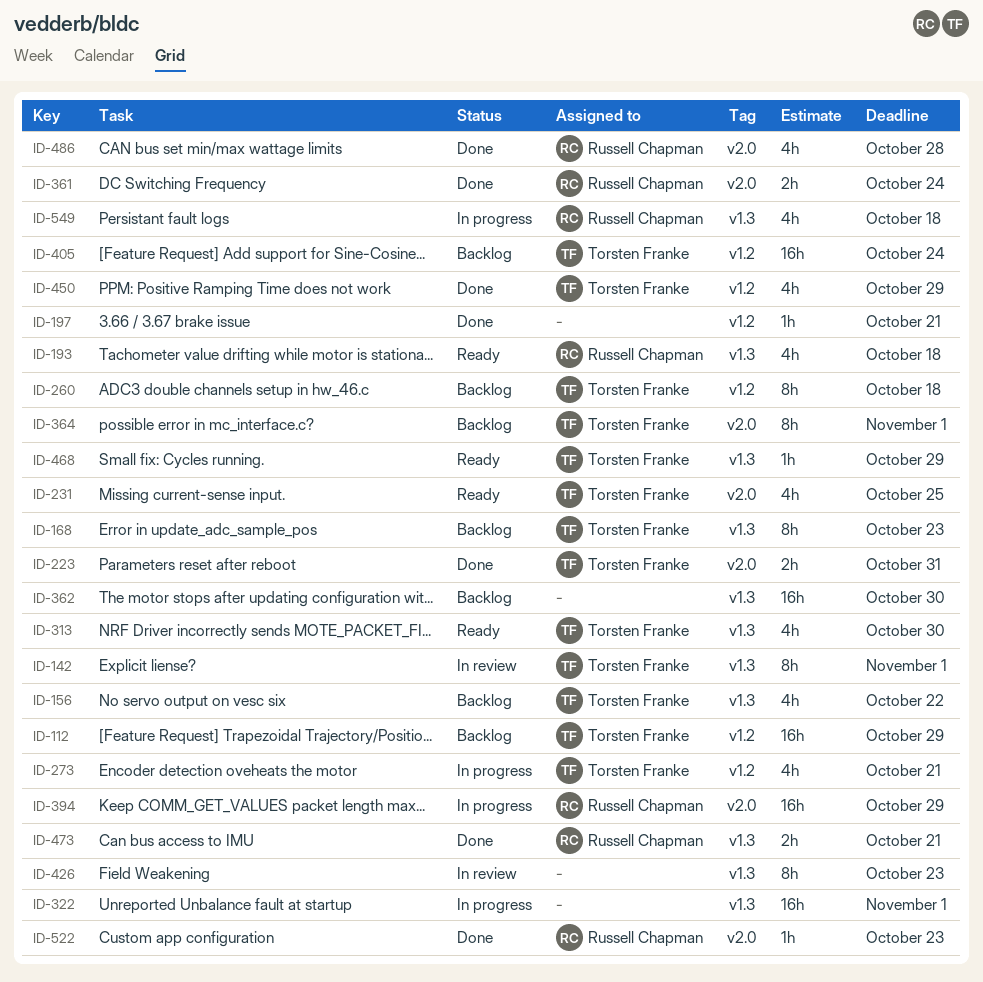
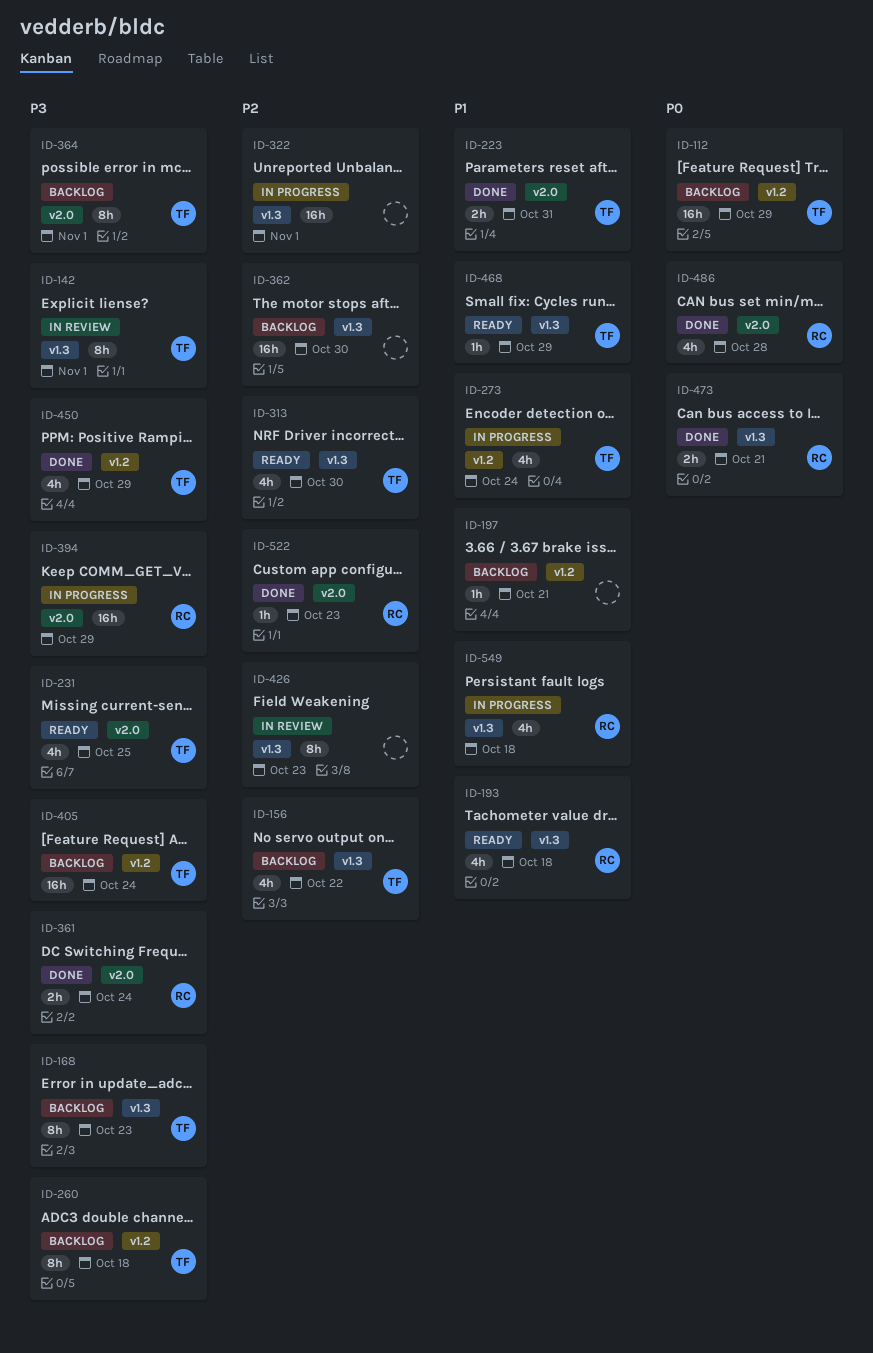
ID-197, status: Done -> Backlog
ID-273, due: Oct 21 -> Oct 24

